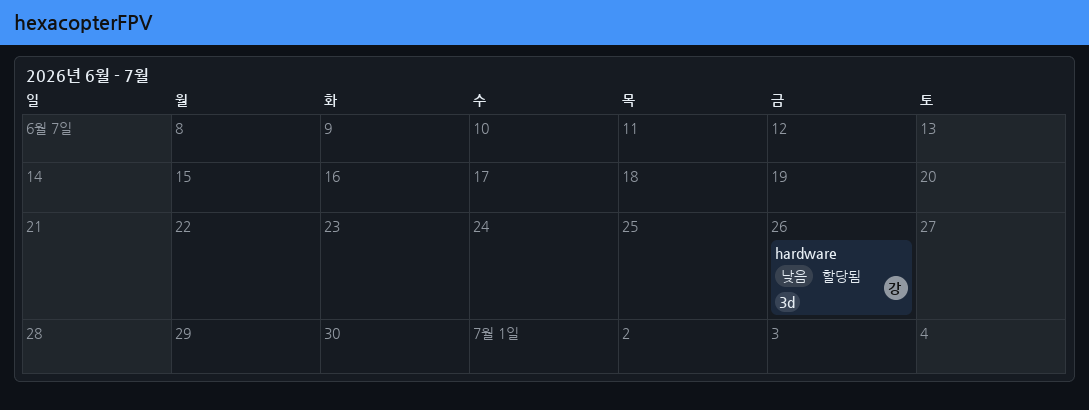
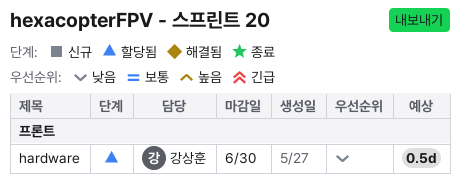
hardware, estimate: 3d -> 0.5d
hardware, due: Jun 26 -> Jun 30

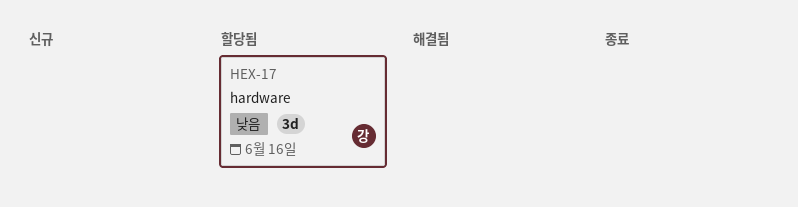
hardware, estimate: 0.5d -> 3d
hardware, due: Jun 30 -> Jun 16

